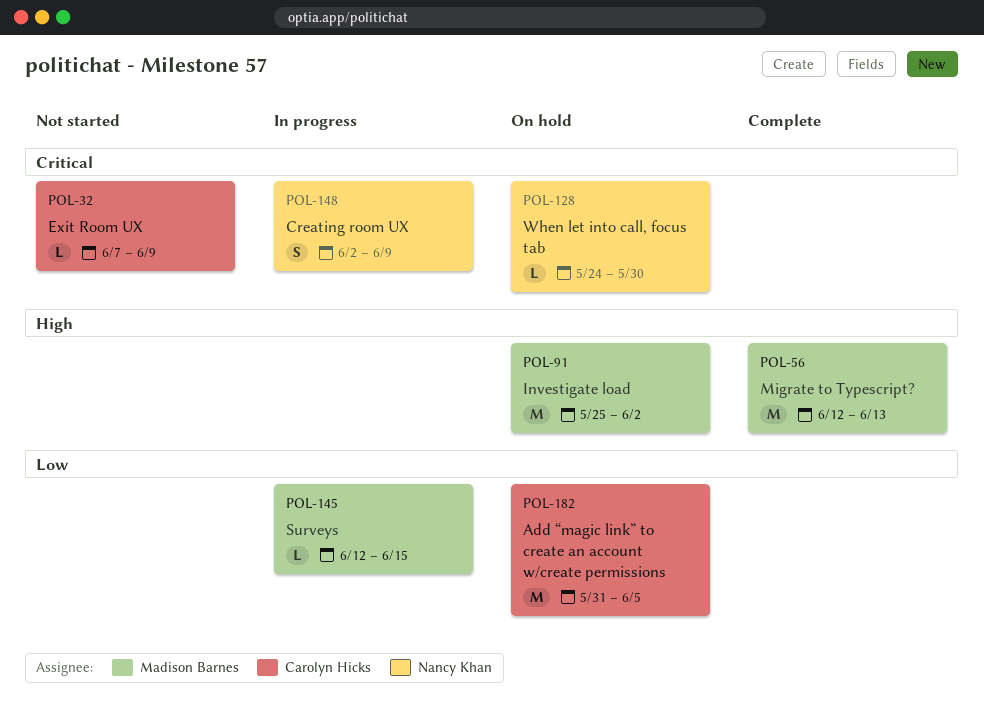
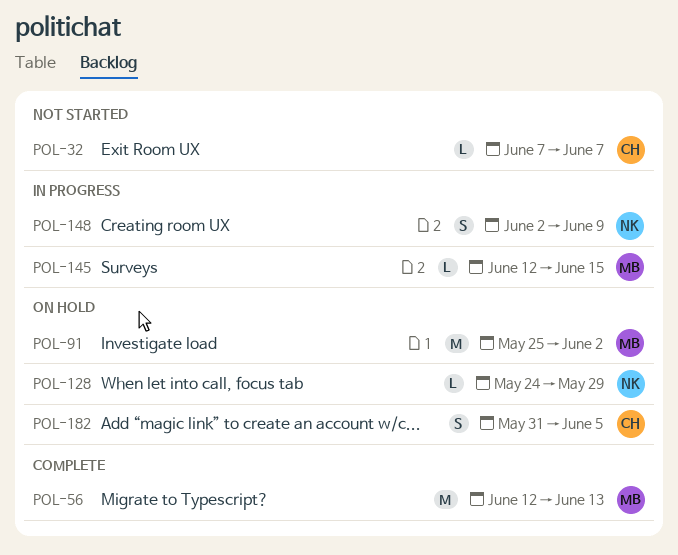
POL-32, due: Jun 9 -> Jun 7
POL-128, due: May 30 -> May 29
POL-182, estimate: M -> S

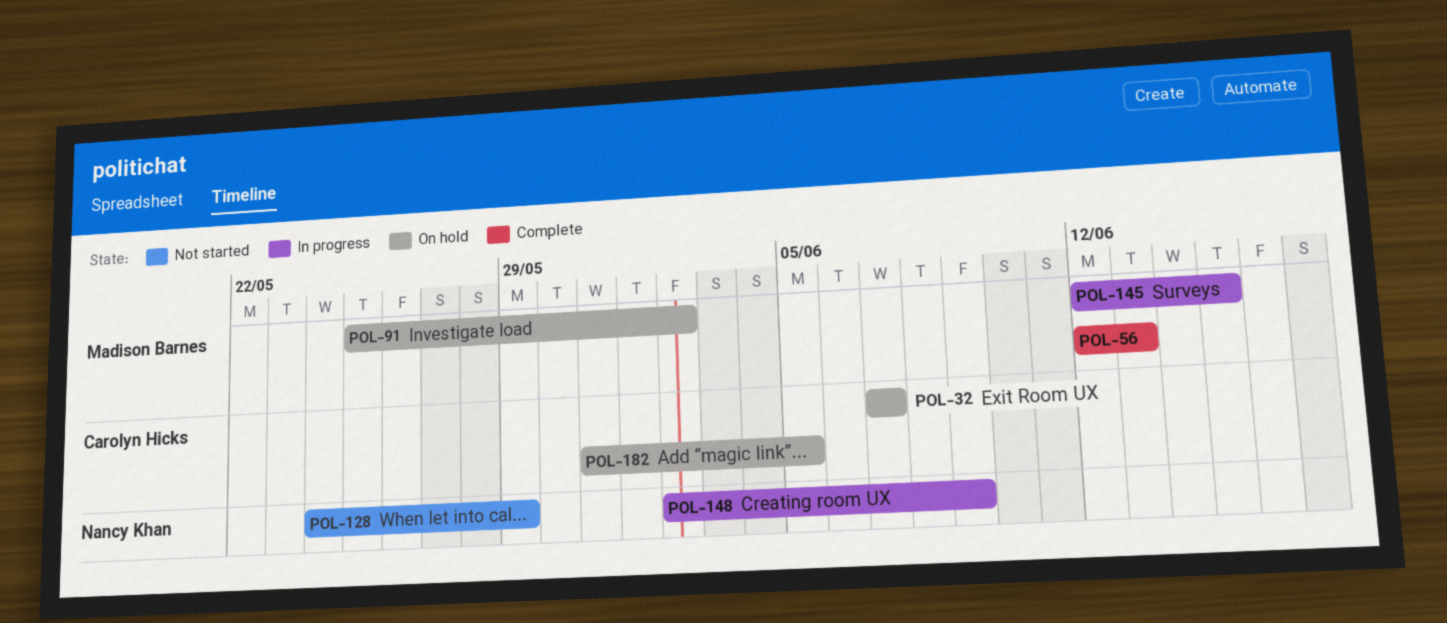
POL-32, status: Not started -> On hold
POL-128, status: On hold -> Not started

